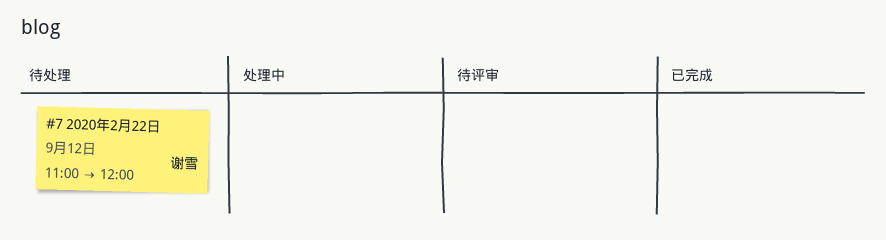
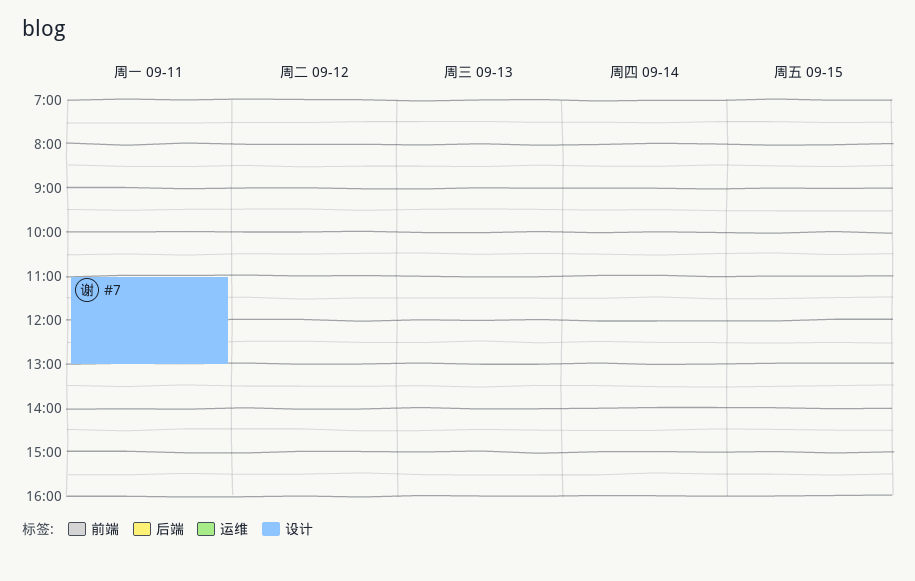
#7, day: Sep 12 -> Sep 11
#7, ends: 12:00 -> 13:00

